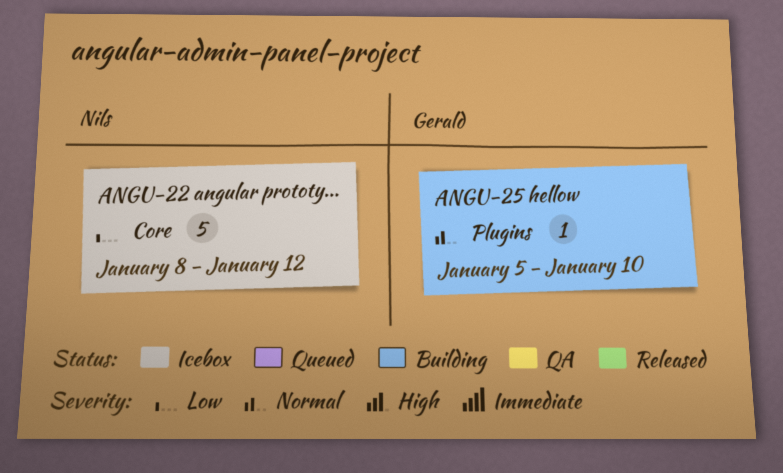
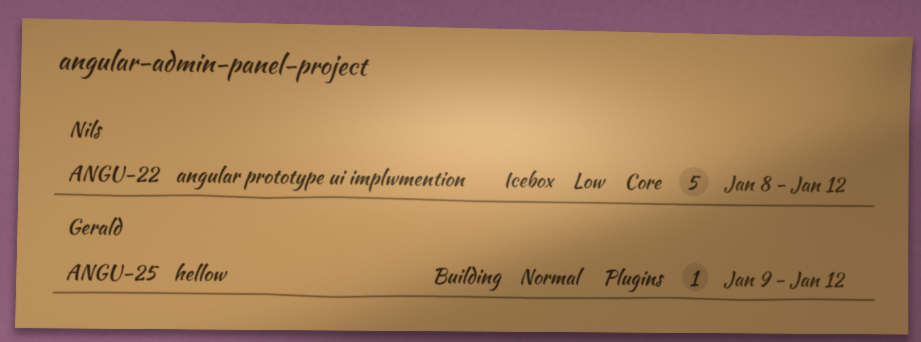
ANGU-25, start: Jan 5 -> Jan 9
ANGU-25, due: Jan 10 -> Jan 12

